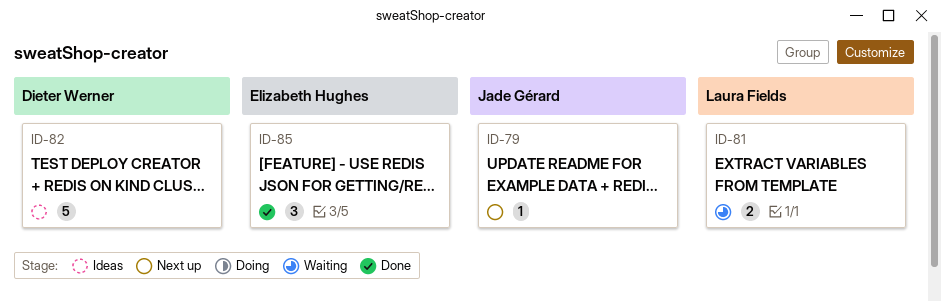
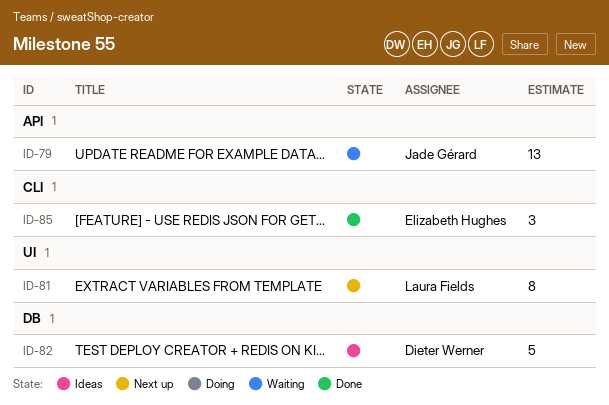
ID-79, status: Next up -> Waiting
ID-79, estimate: 1 -> 13
ID-81, status: Waiting -> Next up
ID-81, estimate: 2 -> 8

